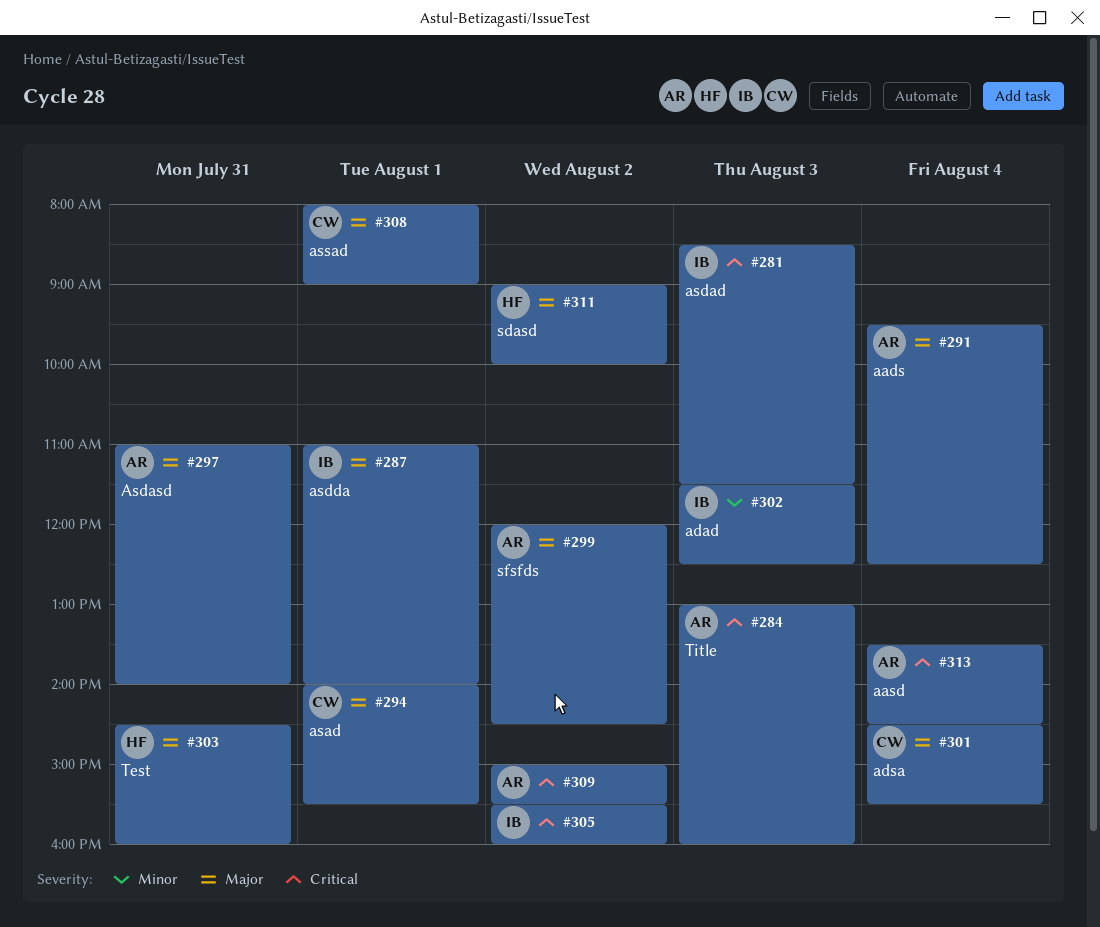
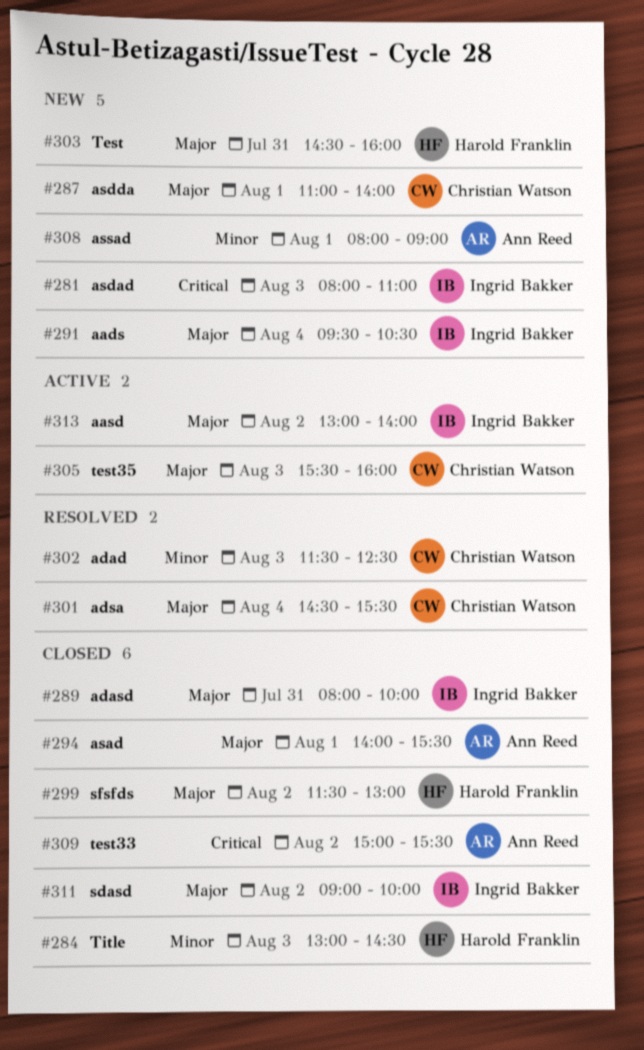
#281, begins: 08:30 -> 08:00
#281, ends: 11:30 -> 11:00
#284, owner: Ann Reed -> Harold Franklin
#284, priority: Critical -> Minor
#284, ends: 16:00 -> 14:30
#287, owner: Ingrid Bakker -> Christian Watson
#289: none -> present
#291, owner: Ann Reed -> Ingrid Bakker
#291, ends: 12:30 -> 10:30
#294, owner: Christian Watson -> Ann Reed
#297: present -> none
#299, owner: Ann Reed -> Harold Franklin
#299, begins: 12:00 -> 11:30
#299, ends: 14:30 -> 13:00
#302, owner: Ingrid Bakker -> Christian Watson
#305, owner: Ingrid Bakker -> Christian Watson
#305, priority: Critical -> Major
#305, day: Aug 2 -> Aug 3
#308, owner: Christian Watson -> Ann Reed
#308, priority: Major -> Minor
#311, owner: Harold Franklin -> Ingrid Bakker
#313, owner: Ann Reed -> Ingrid Bakker
#313, priority: Critical -> Major
#313, day: Aug 4 -> Aug 2
#313, begins: 13:30 -> 13:00
#313, ends: 14:30 -> 14:00

